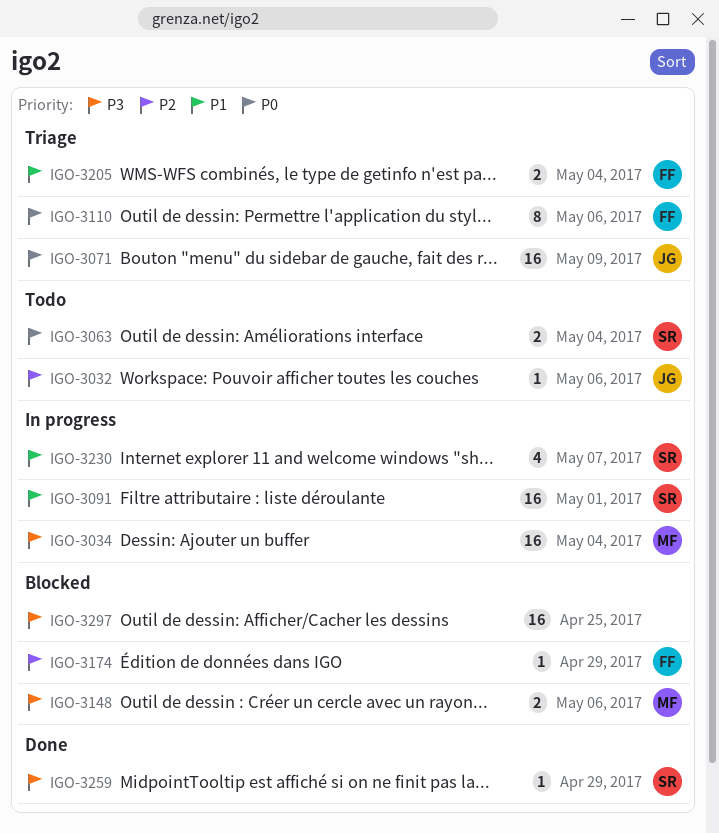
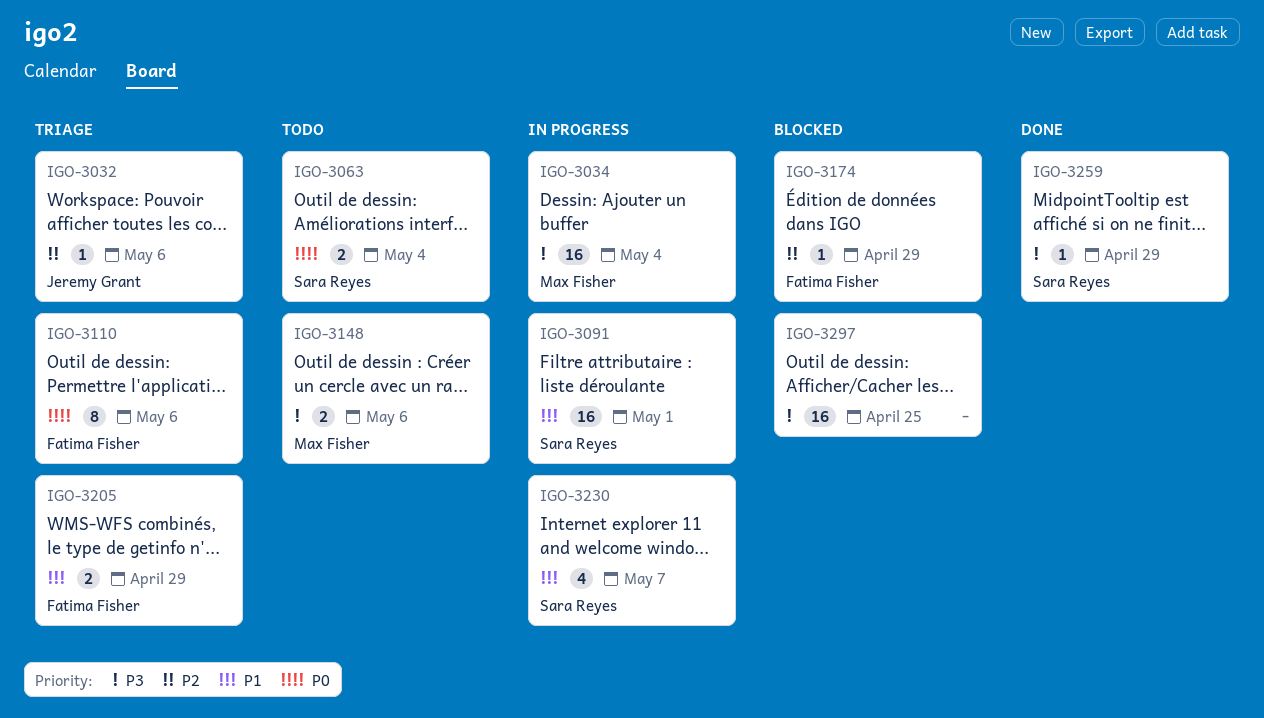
IGO-3032, status: Todo -> Triage
IGO-3071: present -> none
IGO-3148, status: Blocked -> Todo
IGO-3205, due: May 4 -> Apr 29

